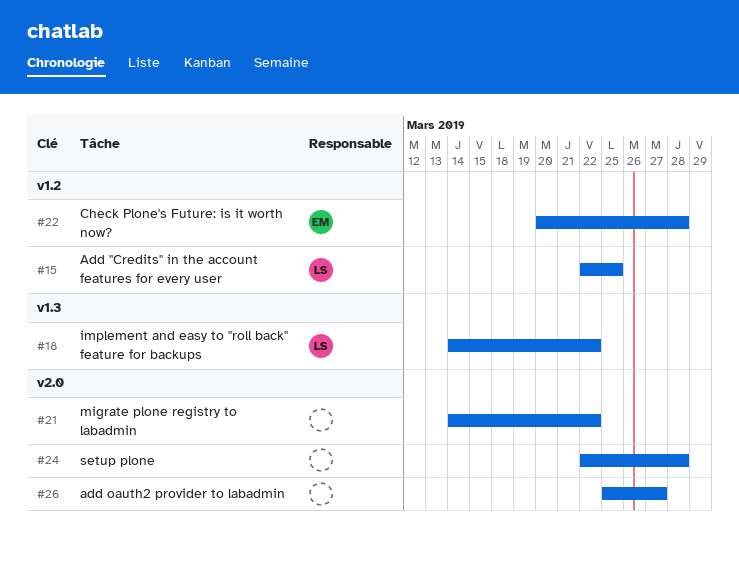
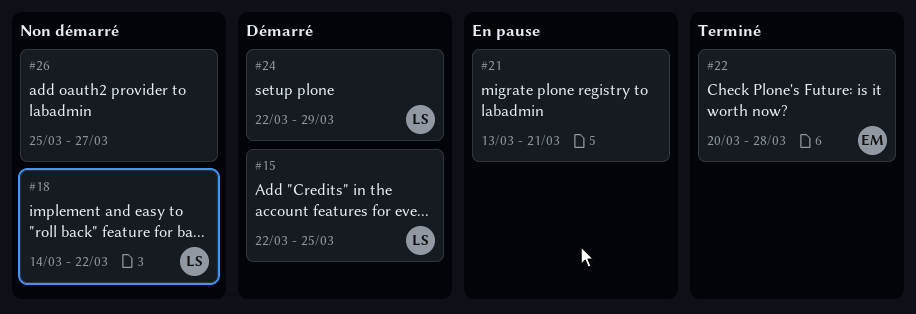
#21, start: Mar 14 -> Mar 13
#21, due: Mar 22 -> Mar 21
#24, owner: none -> LS
#24, due: Mar 28 -> Mar 29

